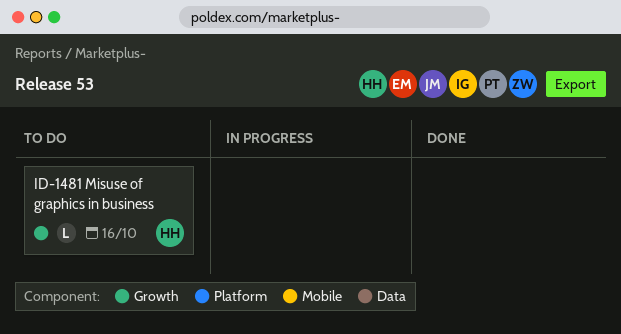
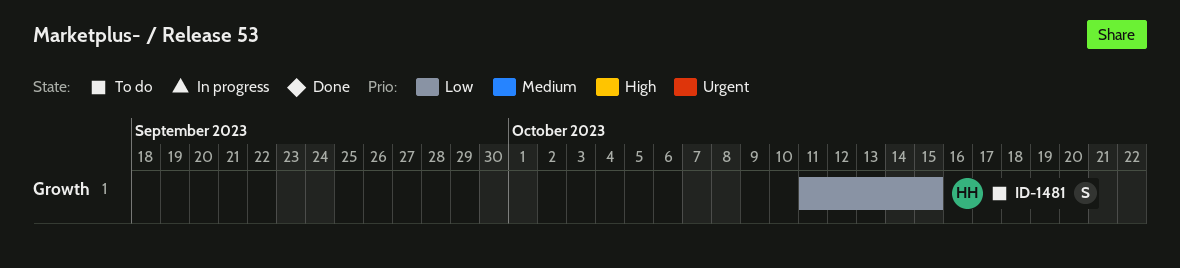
ID-1481, estimate: L -> S
ID-1481, due: Oct 16 -> Oct 15

